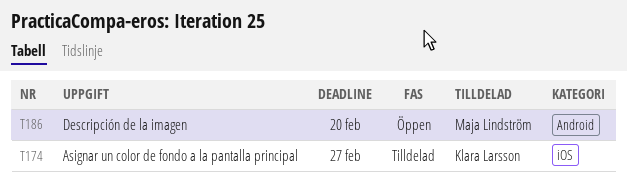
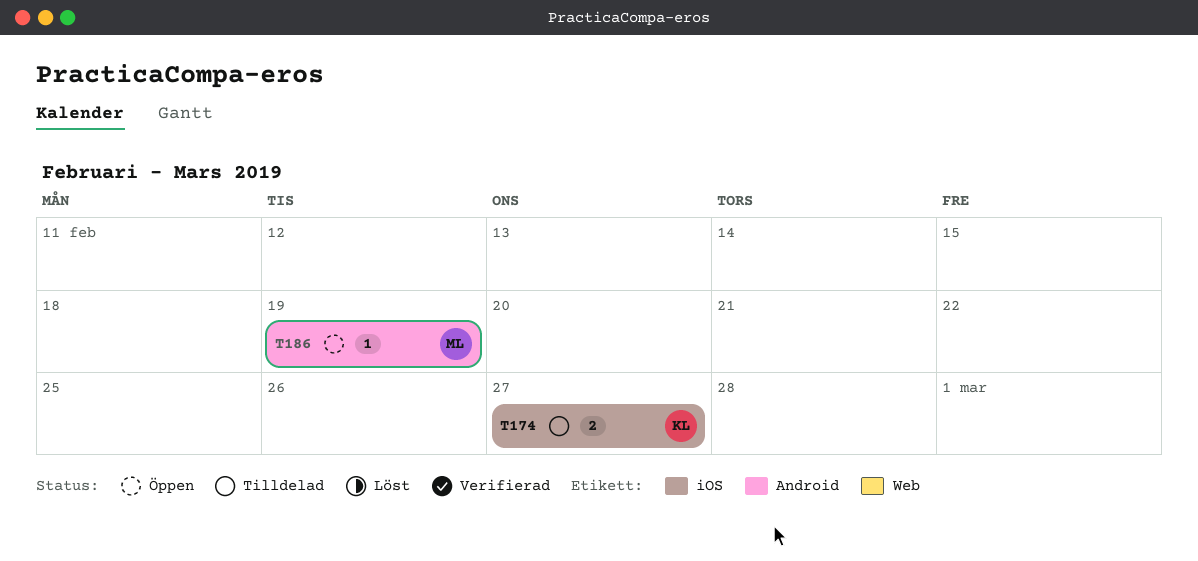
T186, due: Feb 20 -> Feb 19

